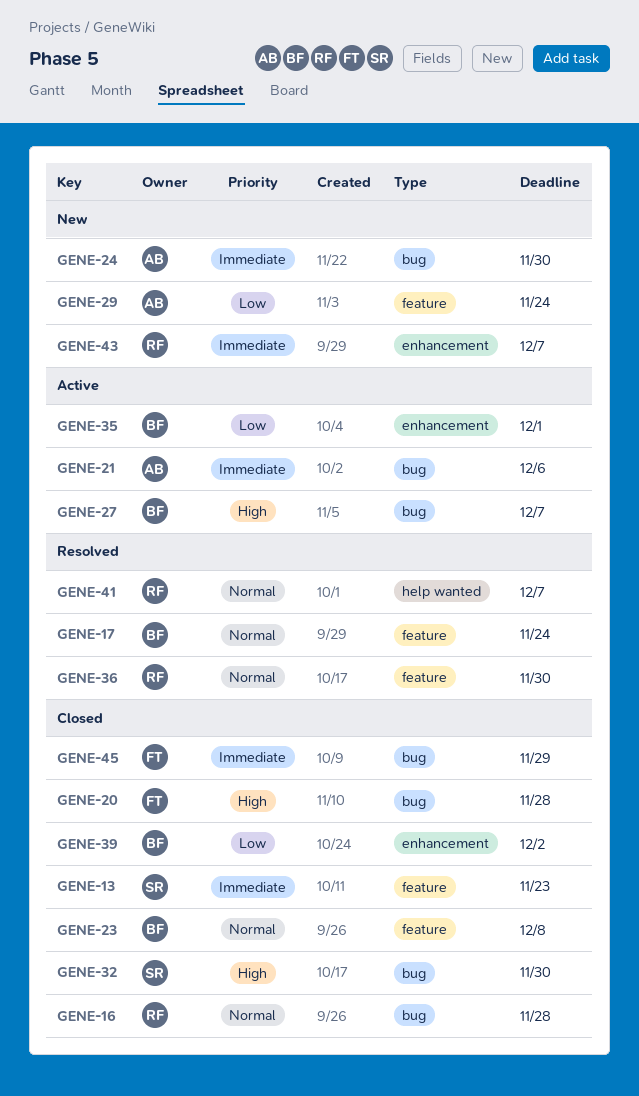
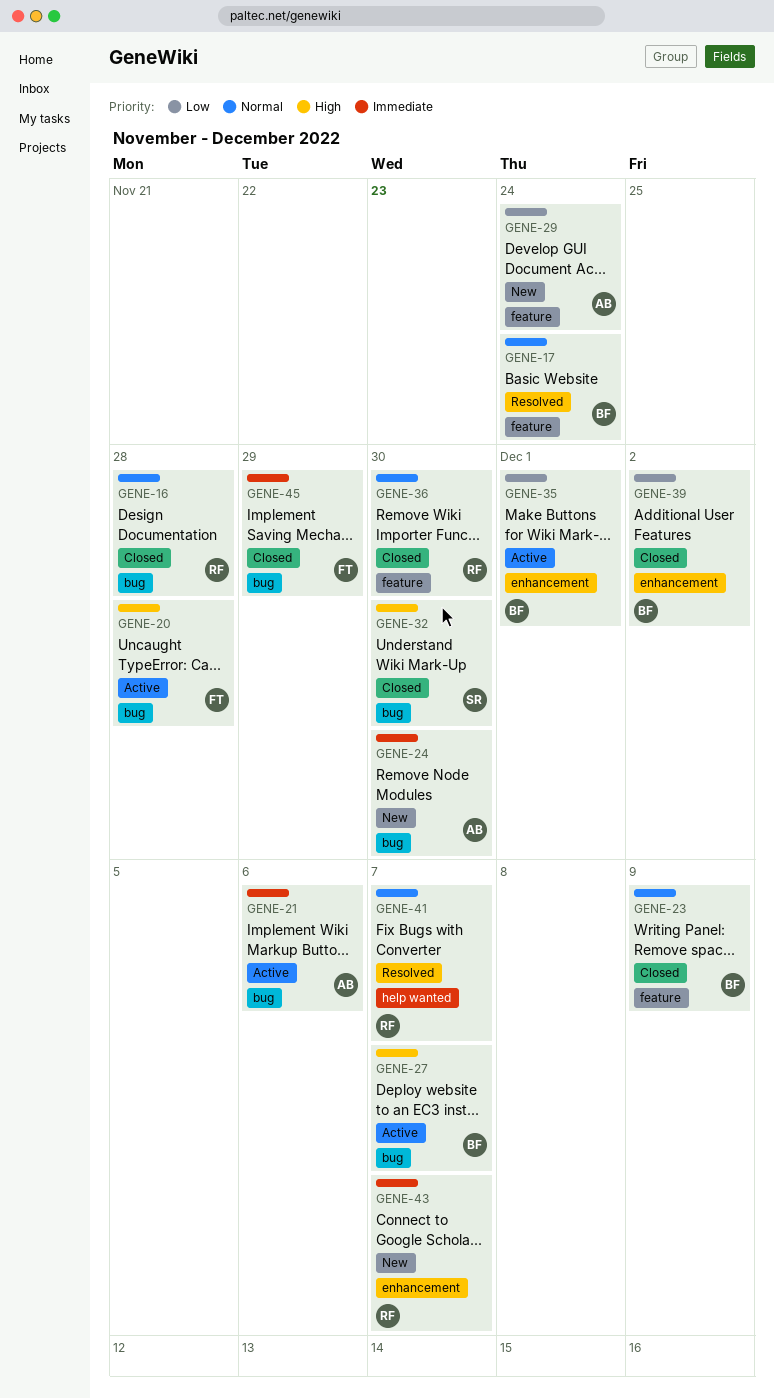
GENE-13: present -> none
GENE-20, status: Closed -> Active
GENE-23, due: Dec 8 -> Dec 9
GENE-36, status: Resolved -> Closed

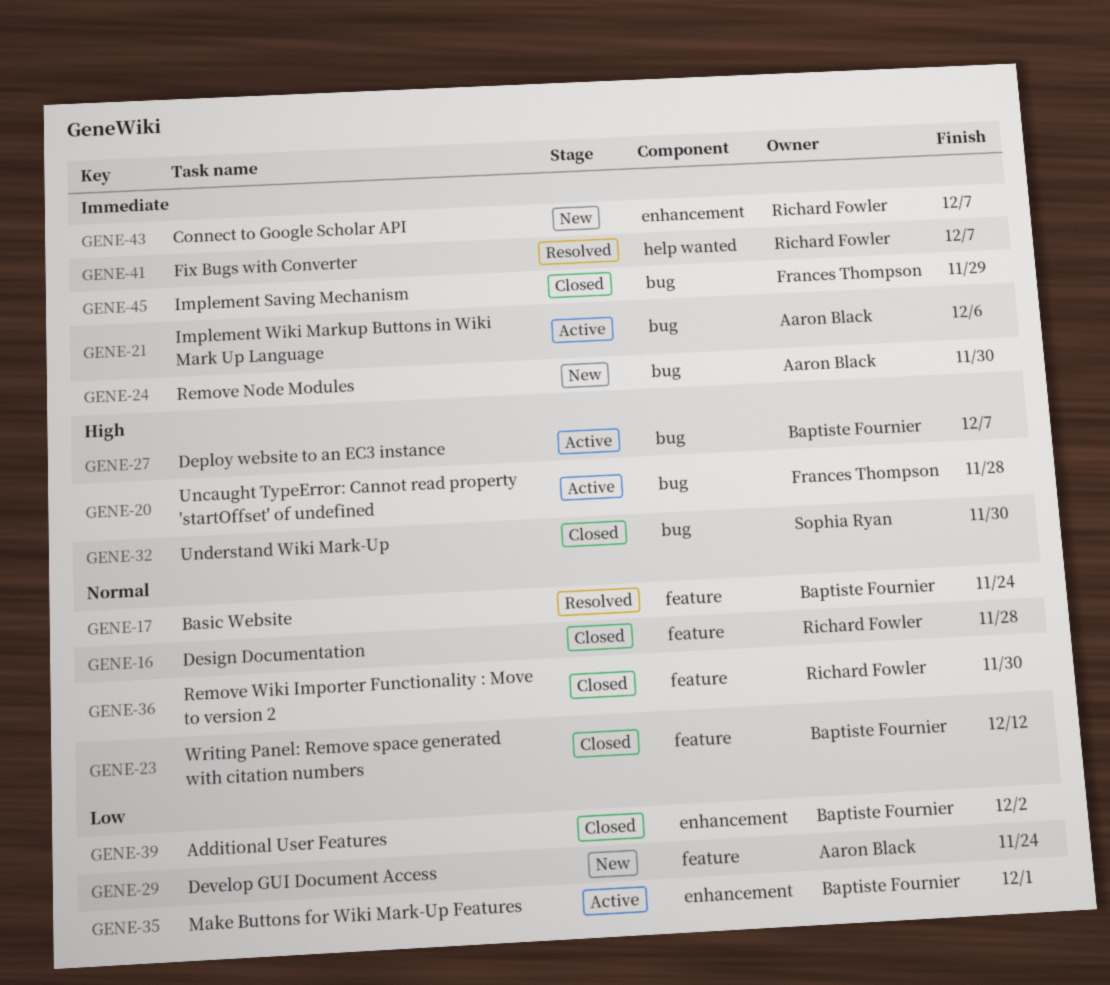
GENE-16, label: bug -> feature
GENE-23, due: Dec 9 -> Dec 12
GENE-41, priority: Normal -> Immediate

